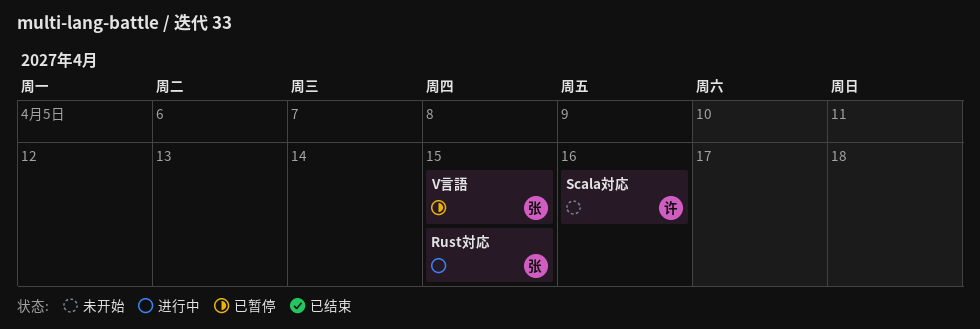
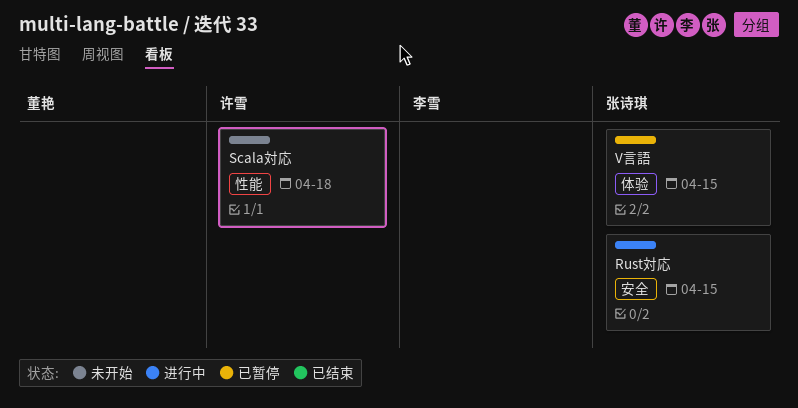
Scala対応, due: Apr 16 -> Apr 18

